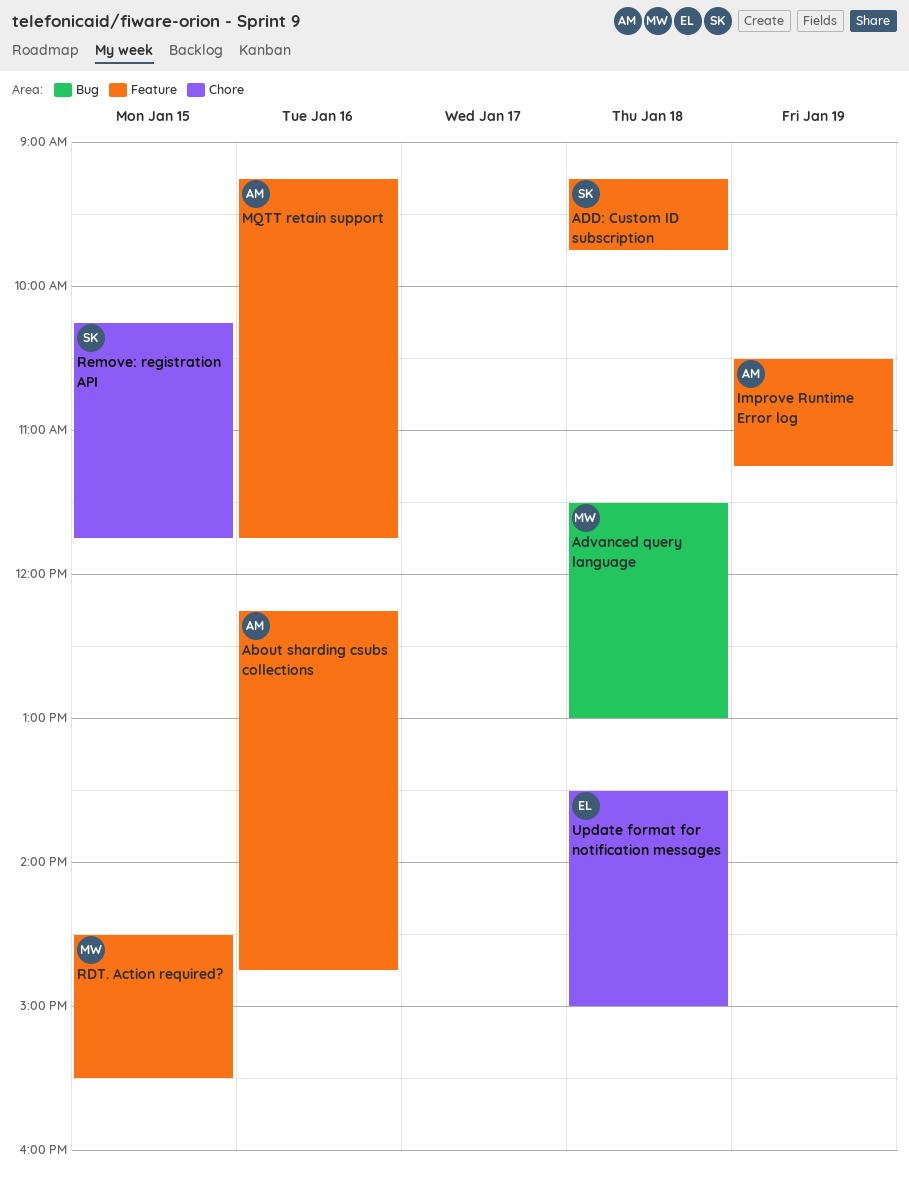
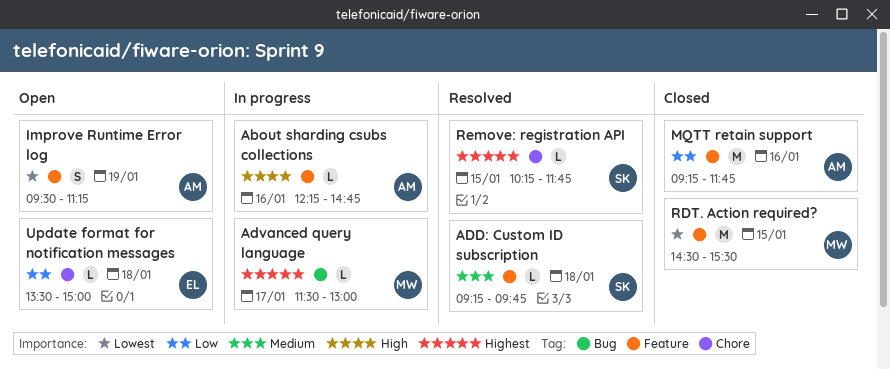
Advanced query language, day: Jan 18 -> Jan 17
Improve Runtime Error log, begins: 10:30 -> 09:30

